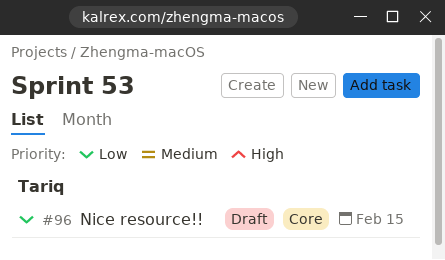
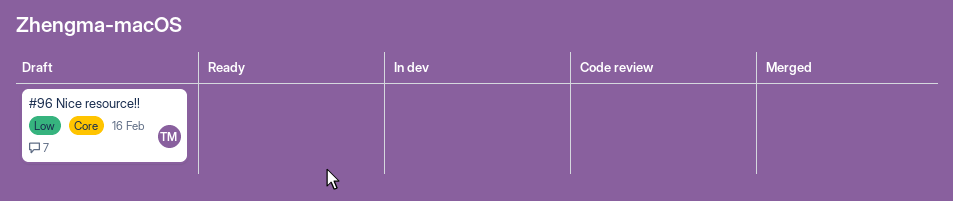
#96, due: Feb 15 -> Feb 16

